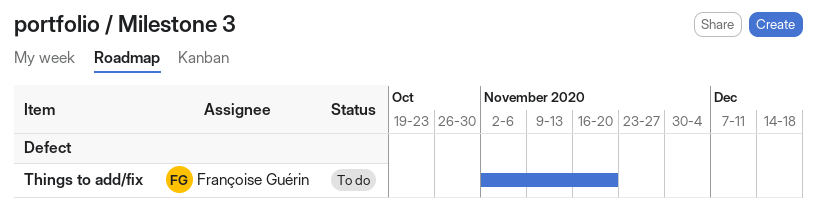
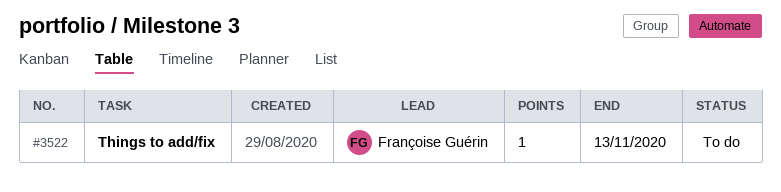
Things to add/fix, due: Nov 20 -> Nov 13

